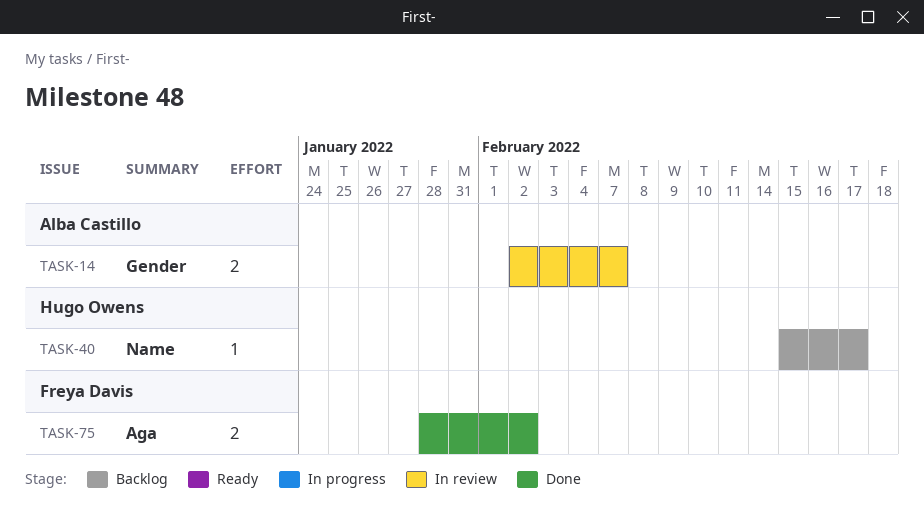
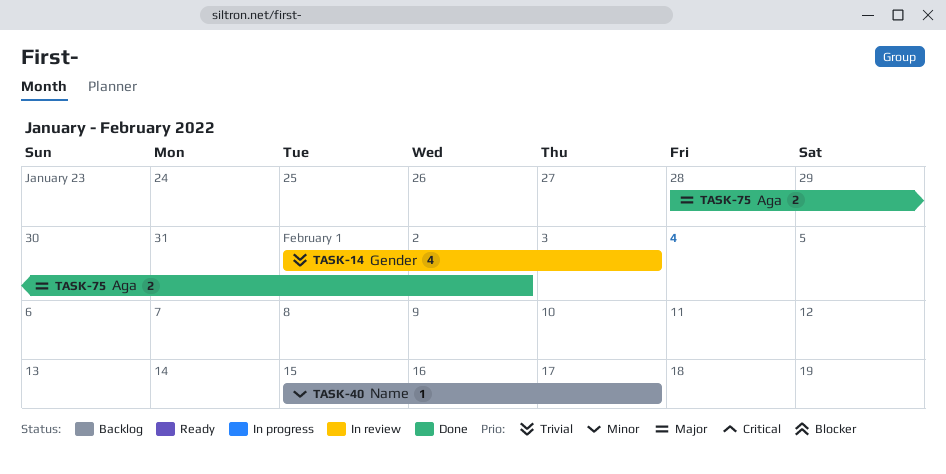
TASK-14, estimate: 2 -> 4
TASK-14, start: Feb 2 -> Feb 1
TASK-14, due: Feb 7 -> Feb 3

